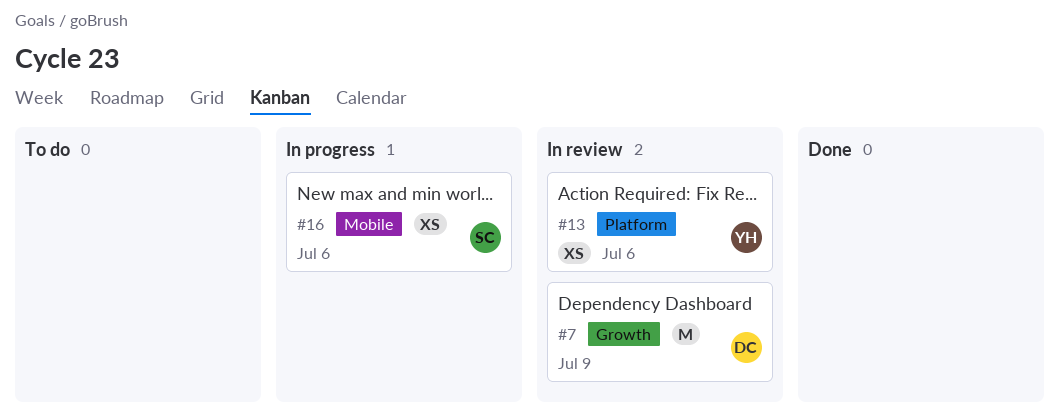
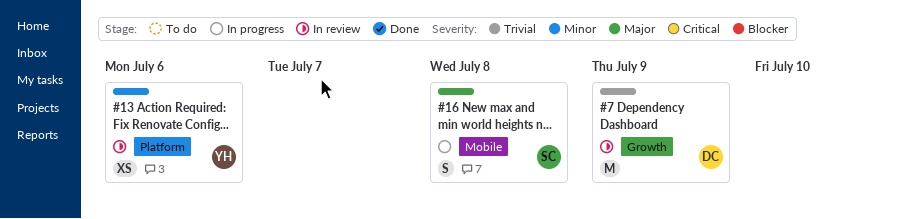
#16, estimate: XS -> S
#16, due: Jul 6 -> Jul 8

